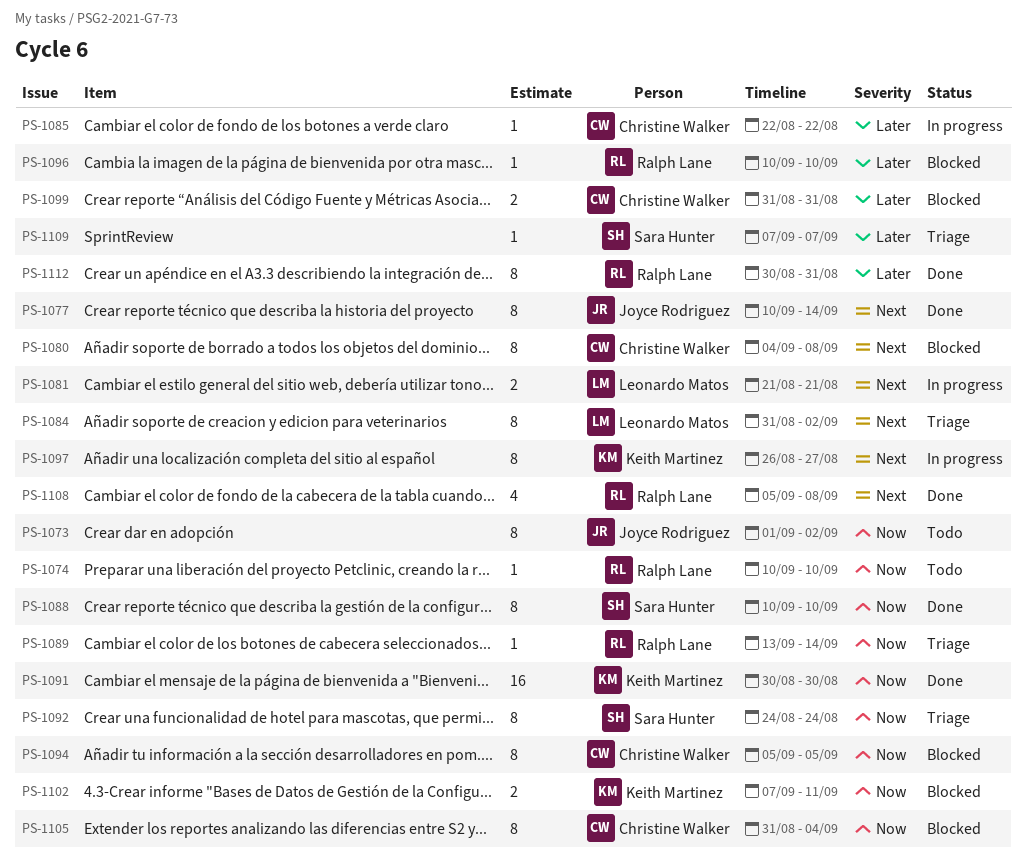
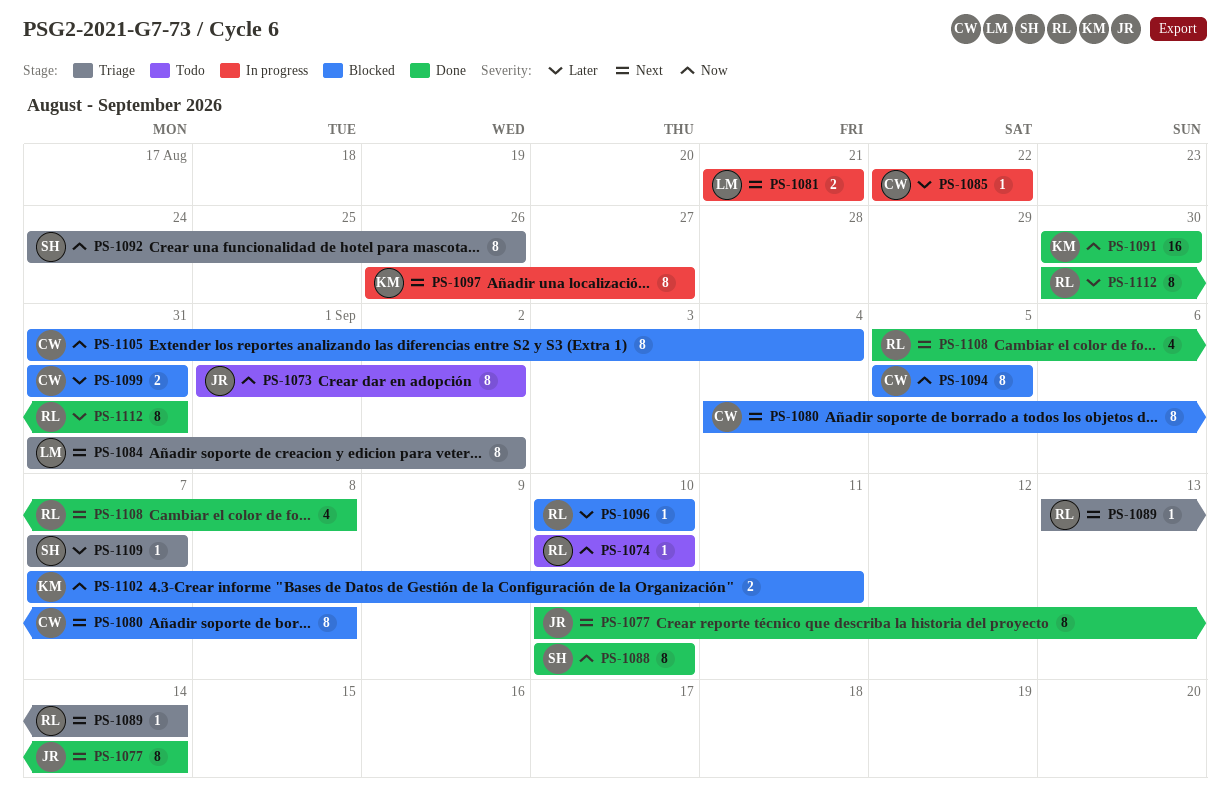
PS-1089, priority: Now -> Next
PS-1092, due: Aug 24 -> Aug 26

